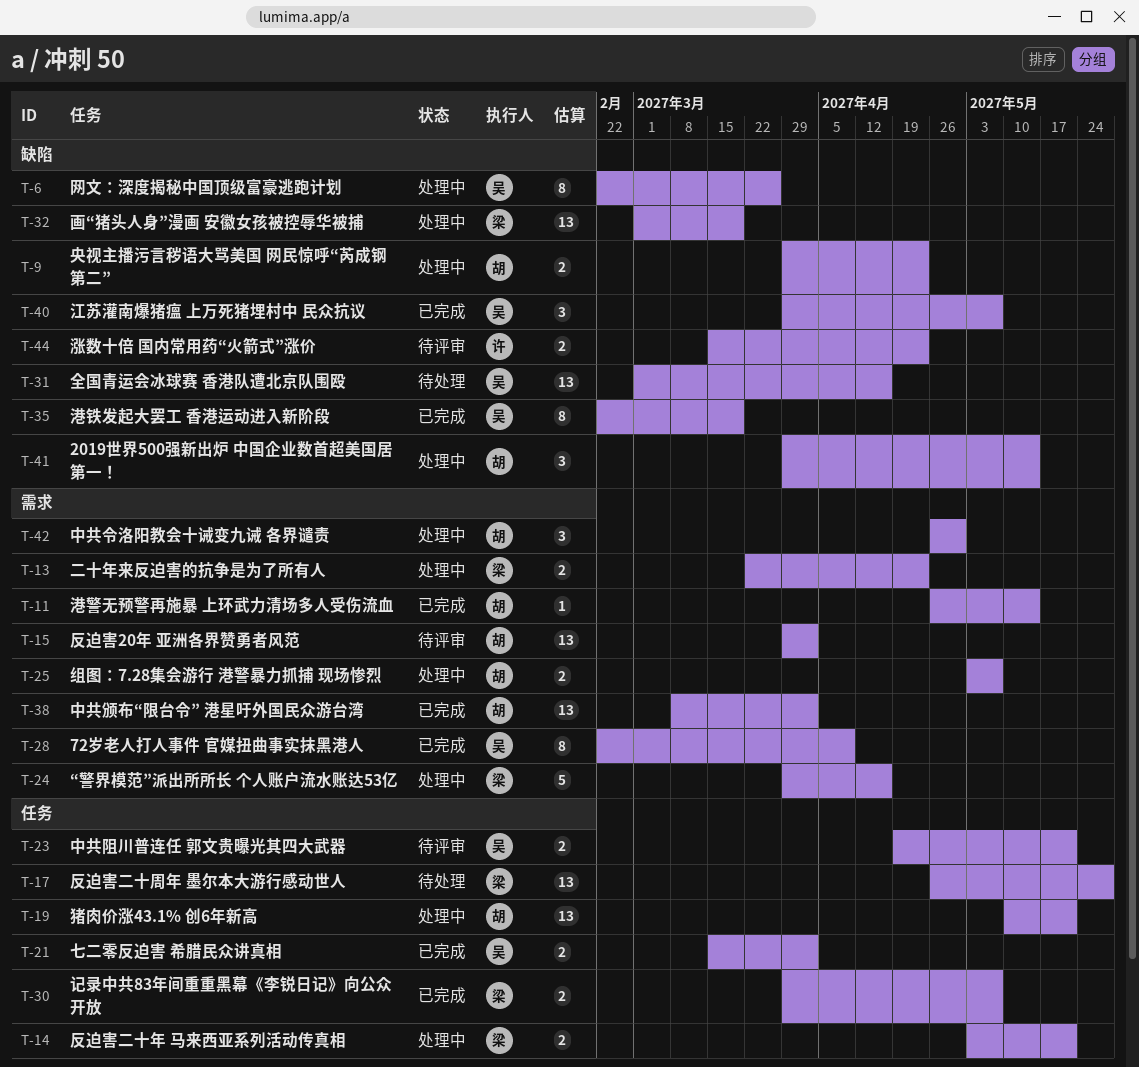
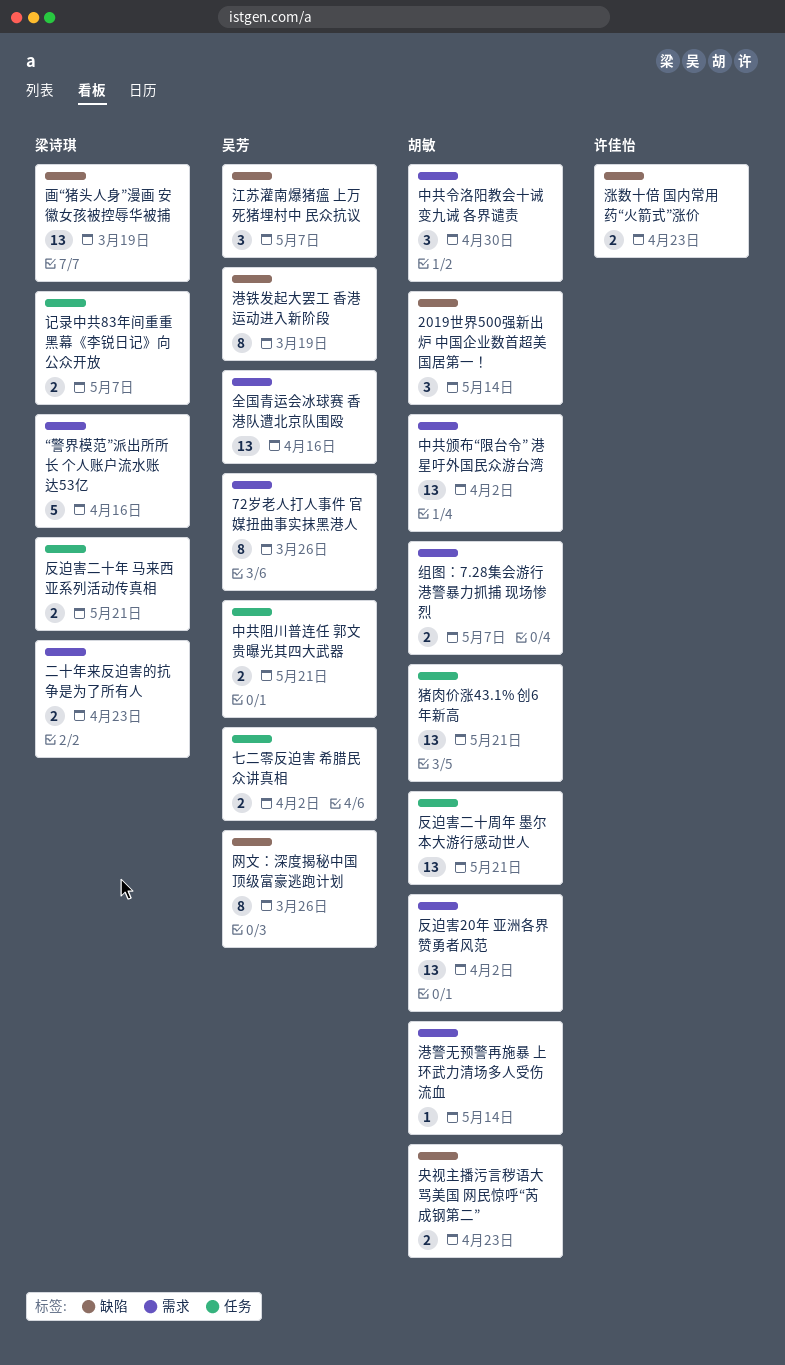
72岁老人打人事件 官媒扭曲事实抹黑港人, due: Apr 9 -> Mar 26
全国青运会冰球赛 香港队遭北京队围殴, label: 缺陷 -> 需求
反迫害二十周年 墨尔本大游行感动世人, owner: 梁诗琪 -> 胡敏
反迫害二十周年 墨尔本大游行感动世人, due: May 28 -> May 21

